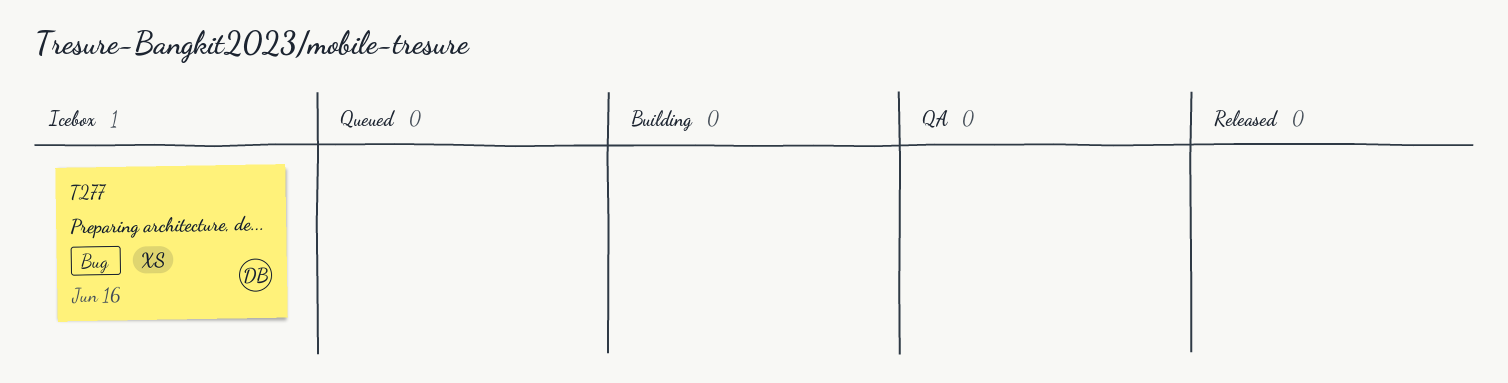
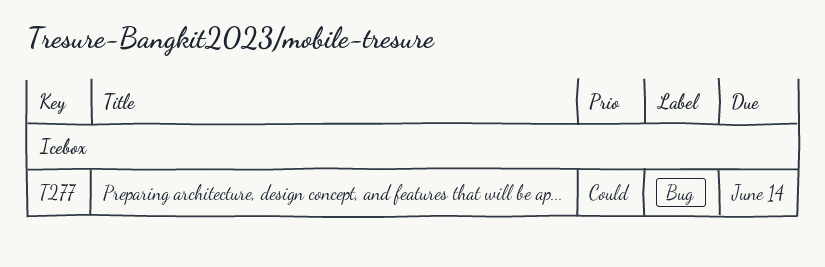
T277, due: Jun 16 -> Jun 14

